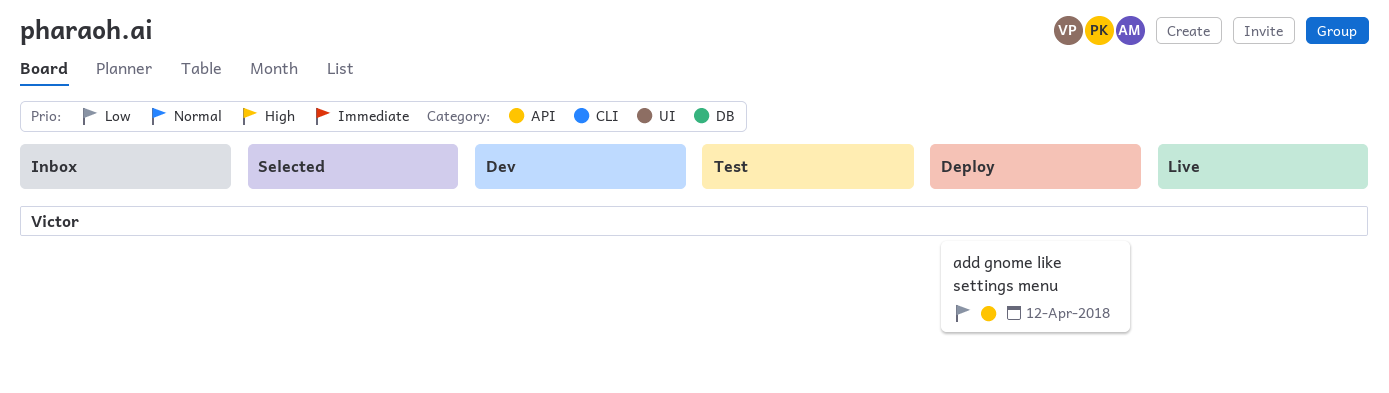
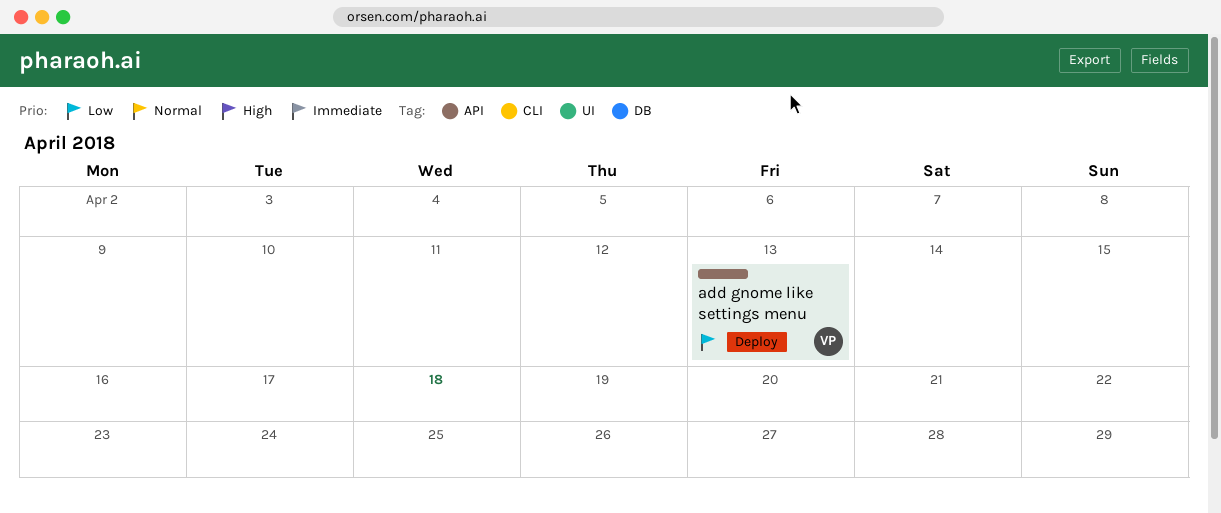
add gnome like settings menu, due: Apr 12 -> Apr 13

